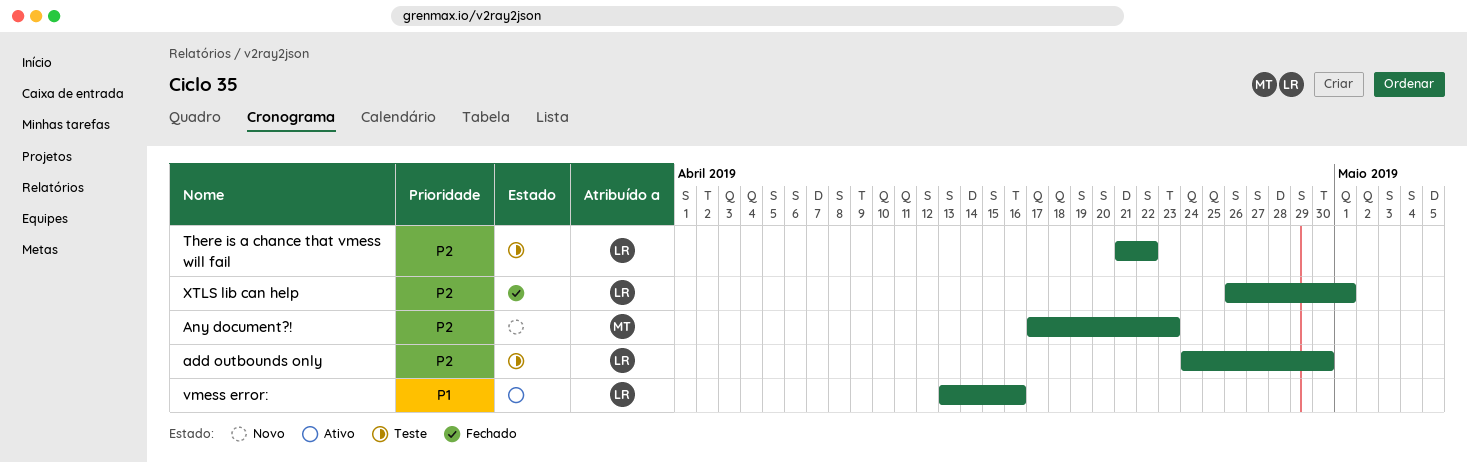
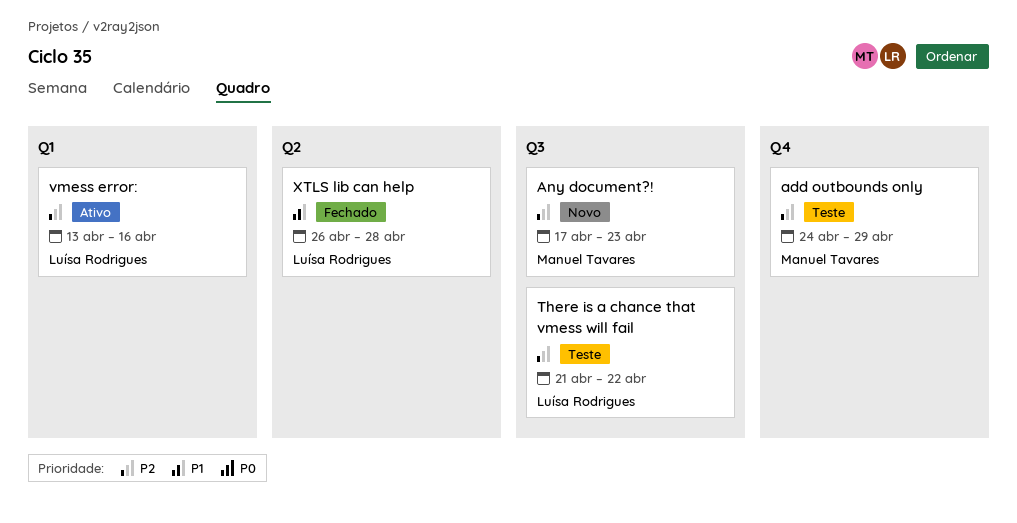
add outbounds only, owner: Luísa Rodrigues -> Manuel Tavares
add outbounds only, due: Apr 30 -> Apr 29
vmess error:, priority: P1 -> P2
XTLS lib can help, priority: P2 -> P1
XTLS lib can help, due: May 1 -> Apr 28

